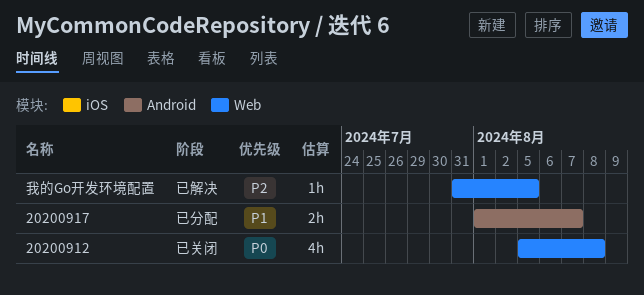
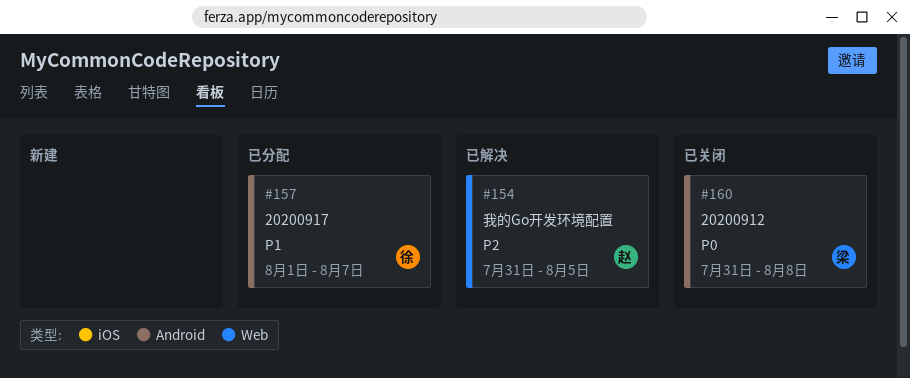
20200912, label: Web -> Android
20200912, start: Aug 5 -> Jul 31

